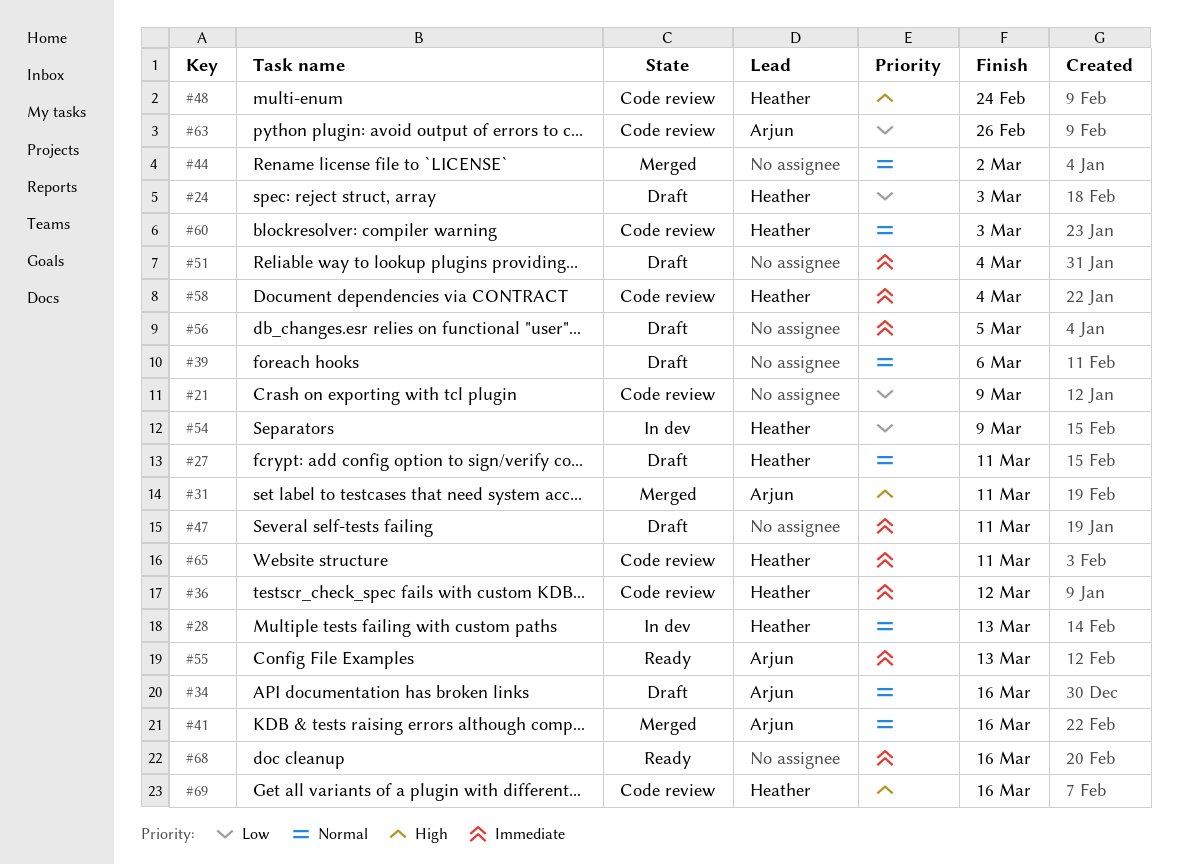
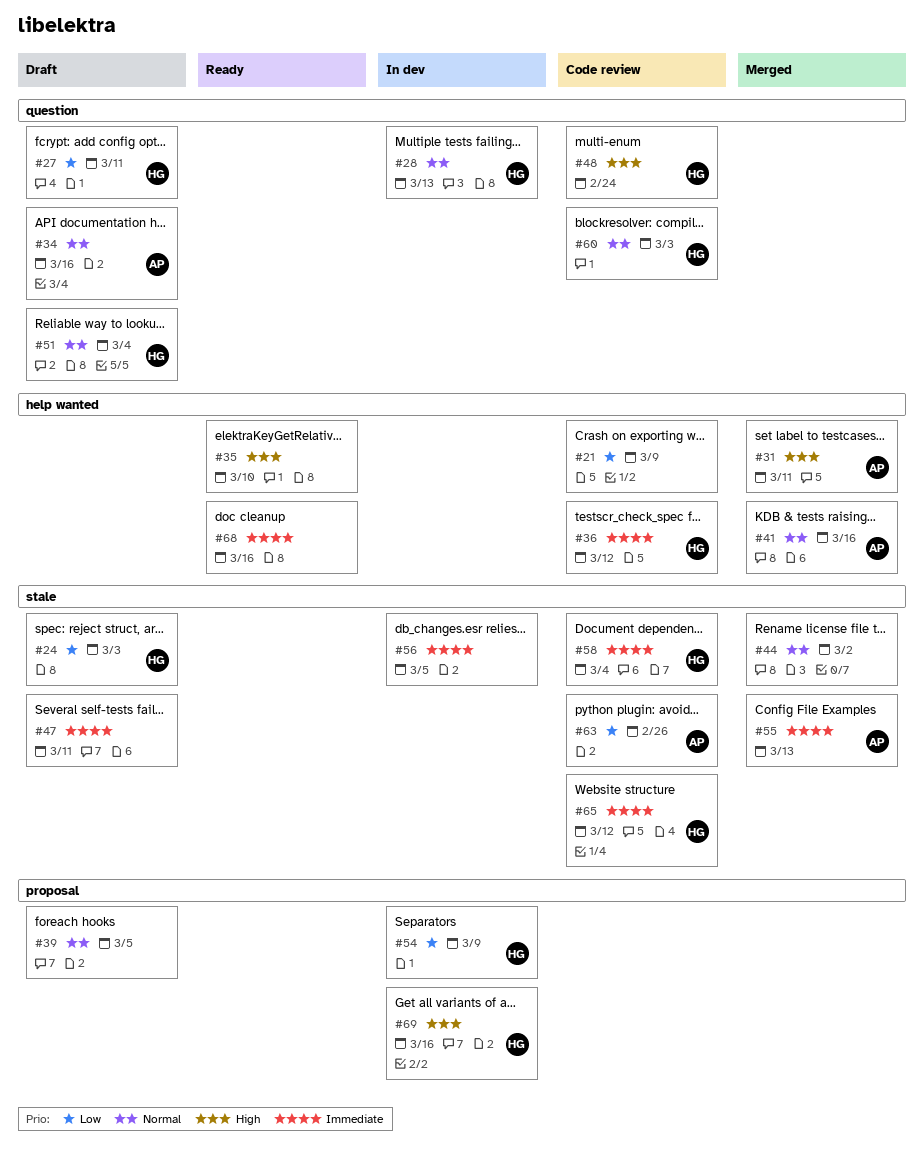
#27, priority: Normal -> Low
#35: none -> present
#39, due: Mar 6 -> Mar 5
#51, owner: none -> Heather
#51, priority: Immediate -> Normal
#55, status: Ready -> Merged
#56, status: Draft -> In dev
#65, due: Mar 11 -> Mar 12
#69, status: Code review -> In dev

